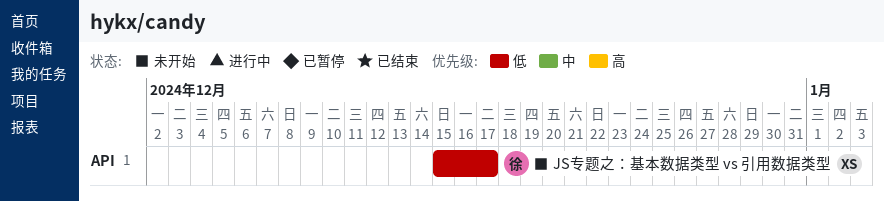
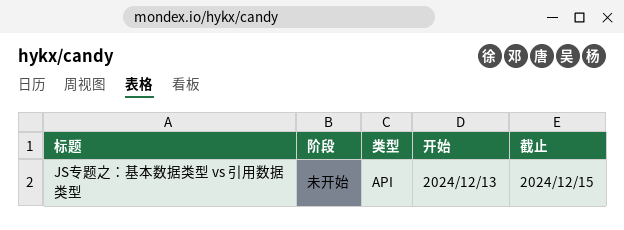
JS专题之：基本数据类型 vs 引用数据类型, start: Dec 15 -> Dec 13
JS专题之：基本数据类型 vs 引用数据类型, due: Dec 17 -> Dec 15

